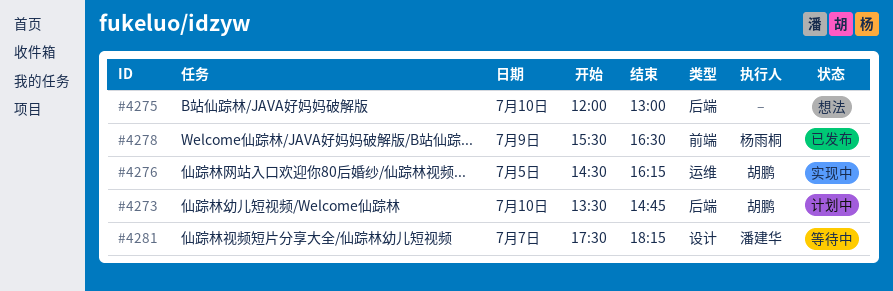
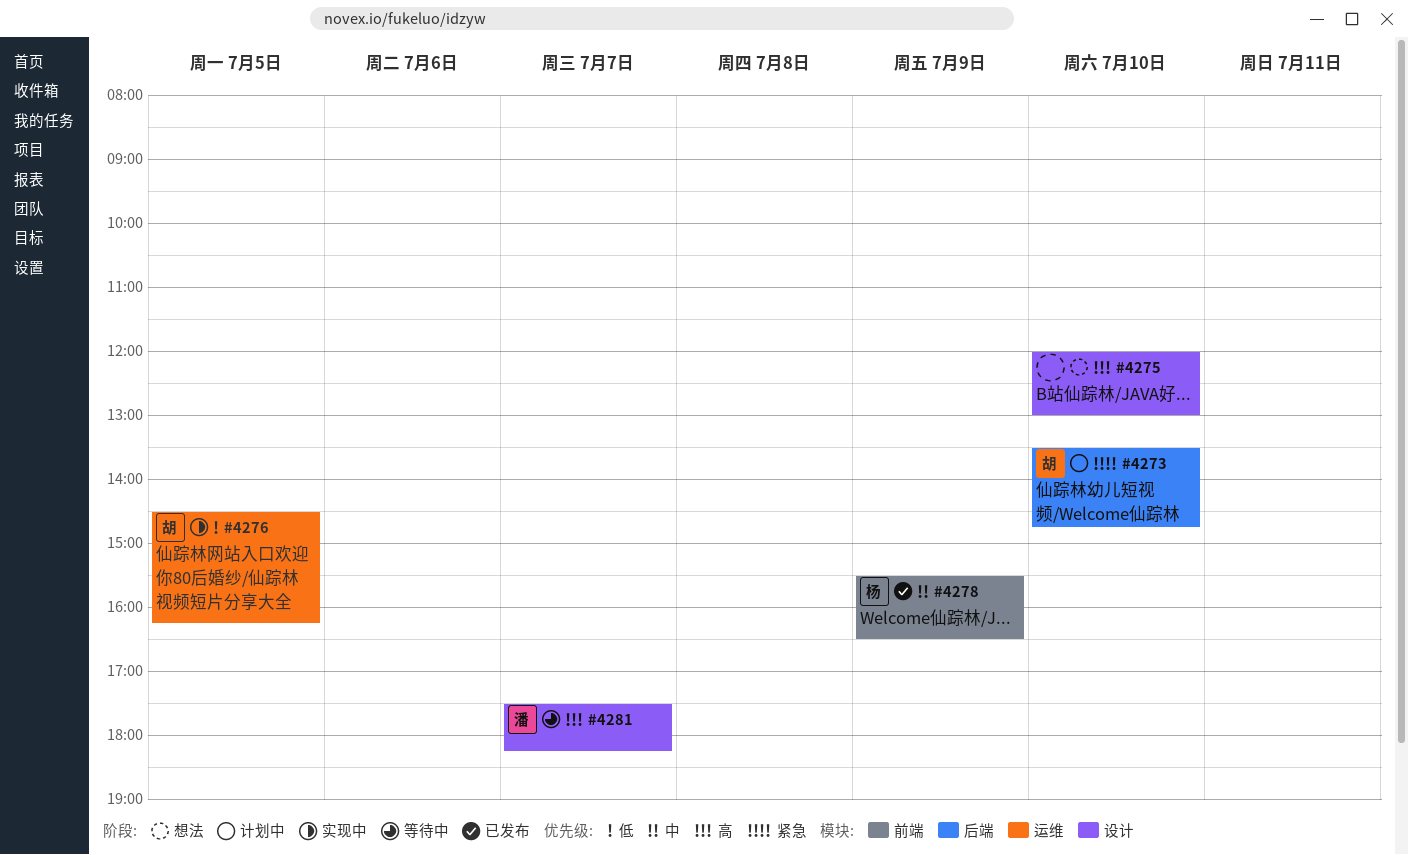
#4275, label: 后端 -> 设计

